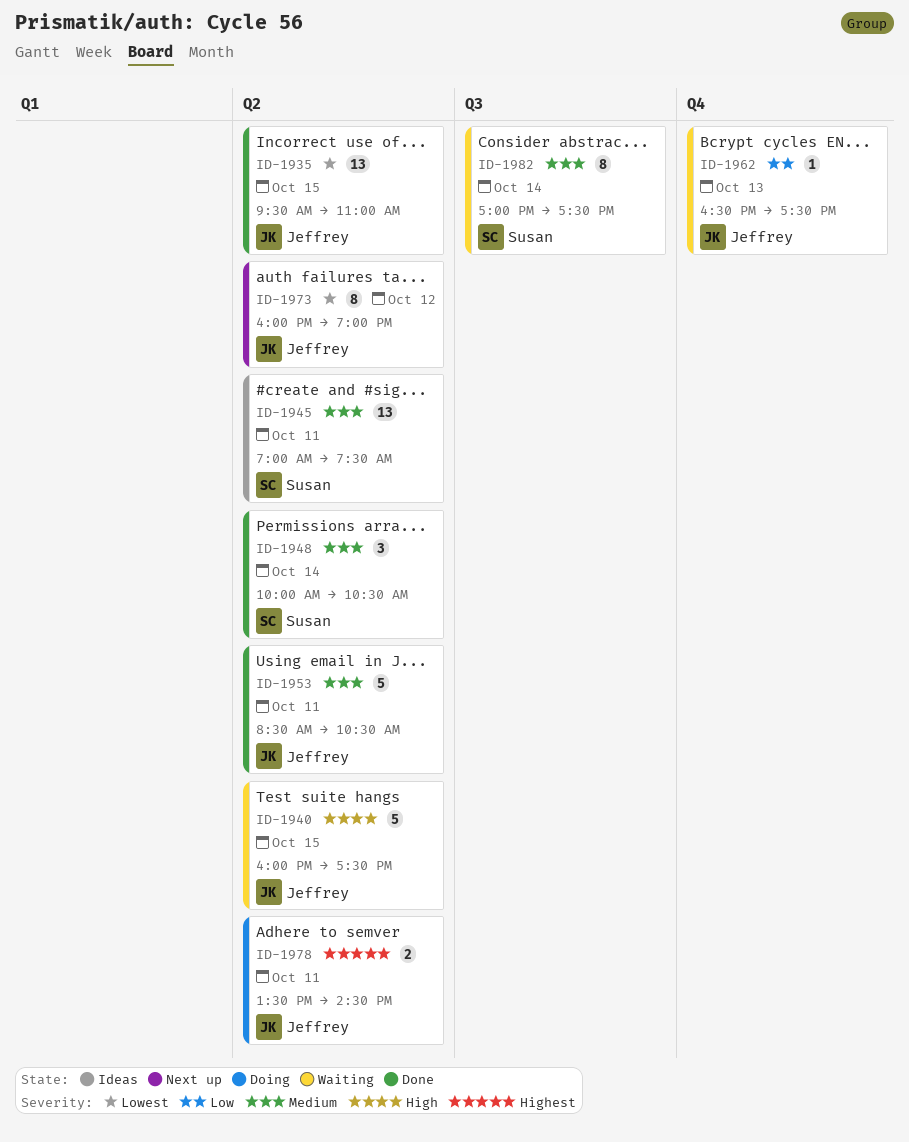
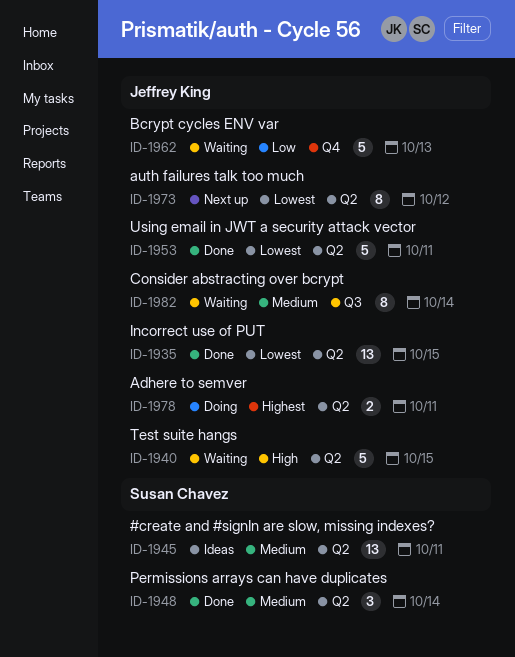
ID-1953, priority: Medium -> Lowest
ID-1962, estimate: 1 -> 5
ID-1982, owner: Susan Chavez -> Jeffrey King

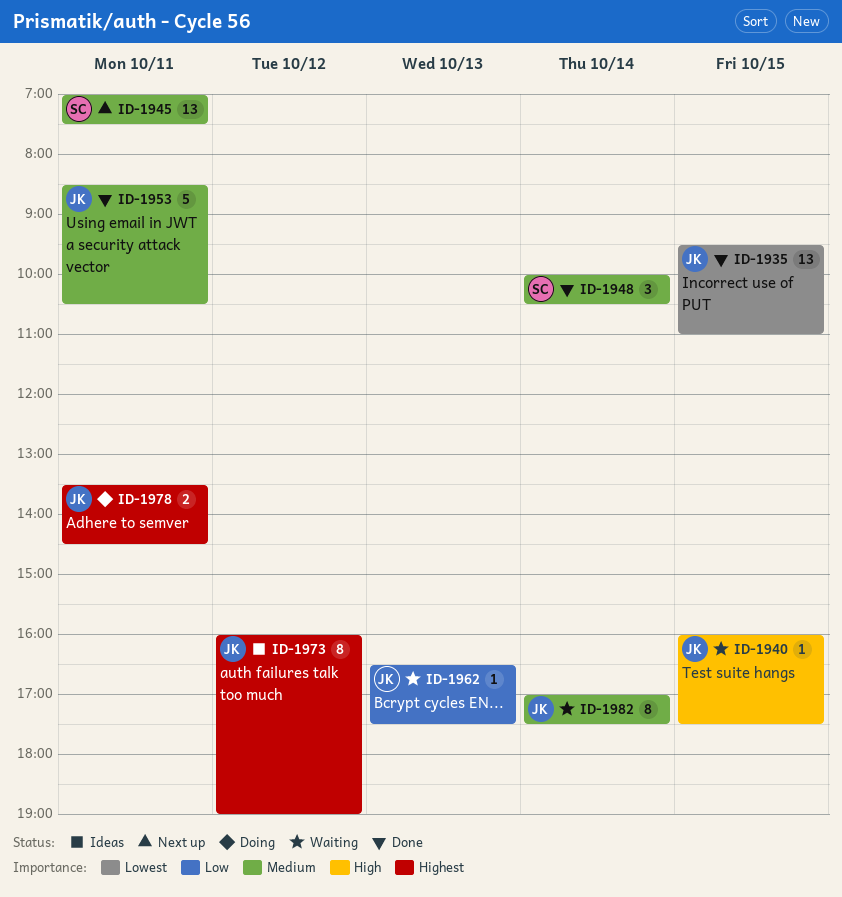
ID-1940, estimate: 5 -> 1
ID-1945, status: Ideas -> Next up
ID-1953, priority: Lowest -> Medium
ID-1962, estimate: 5 -> 1
ID-1973, status: Next up -> Ideas
ID-1973, priority: Lowest -> Highest

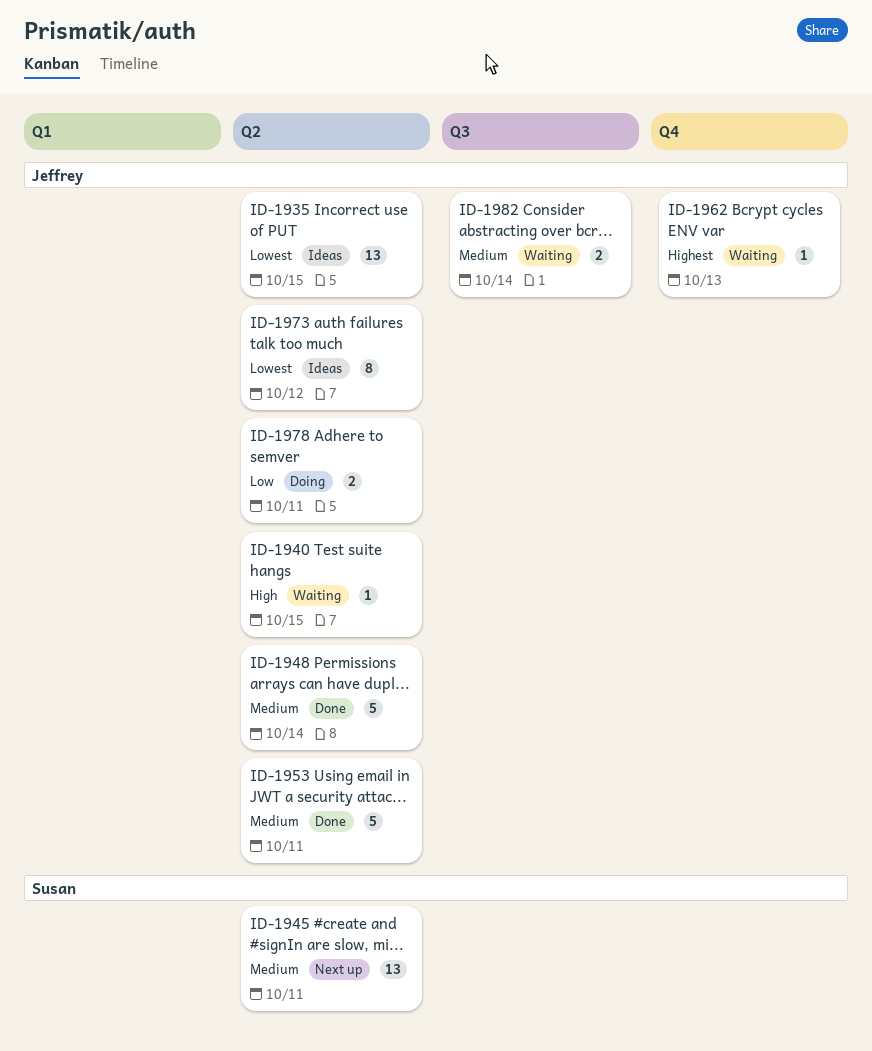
ID-1935, status: Done -> Ideas
ID-1948, owner: Susan -> Jeffrey
ID-1948, estimate: 3 -> 5
ID-1962, priority: Low -> Highest
ID-1973, priority: Highest -> Lowest
ID-1978, priority: Highest -> Low
ID-1982, estimate: 8 -> 2

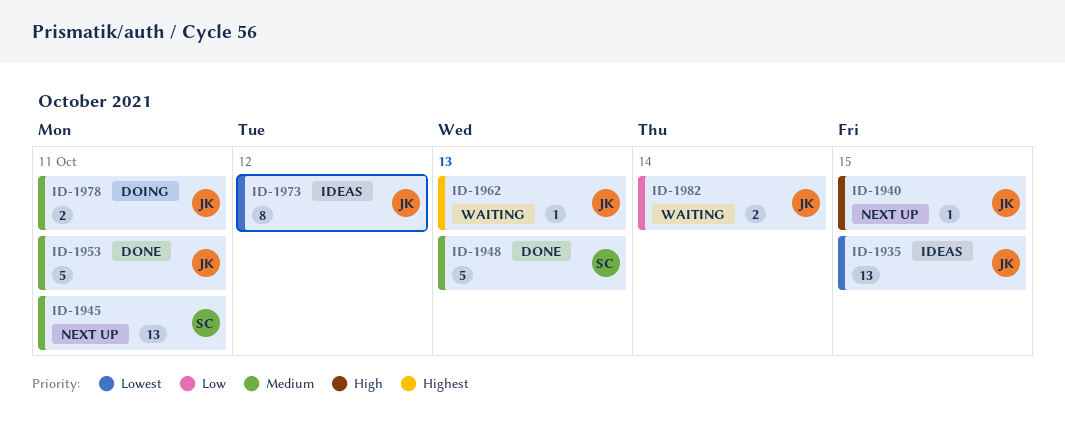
ID-1940, status: Waiting -> Next up
ID-1948, owner: Jeffrey -> Susan
ID-1948, day: Oct 14 -> Oct 13
ID-1978, priority: Low -> Medium
ID-1982, priority: Medium -> Low

